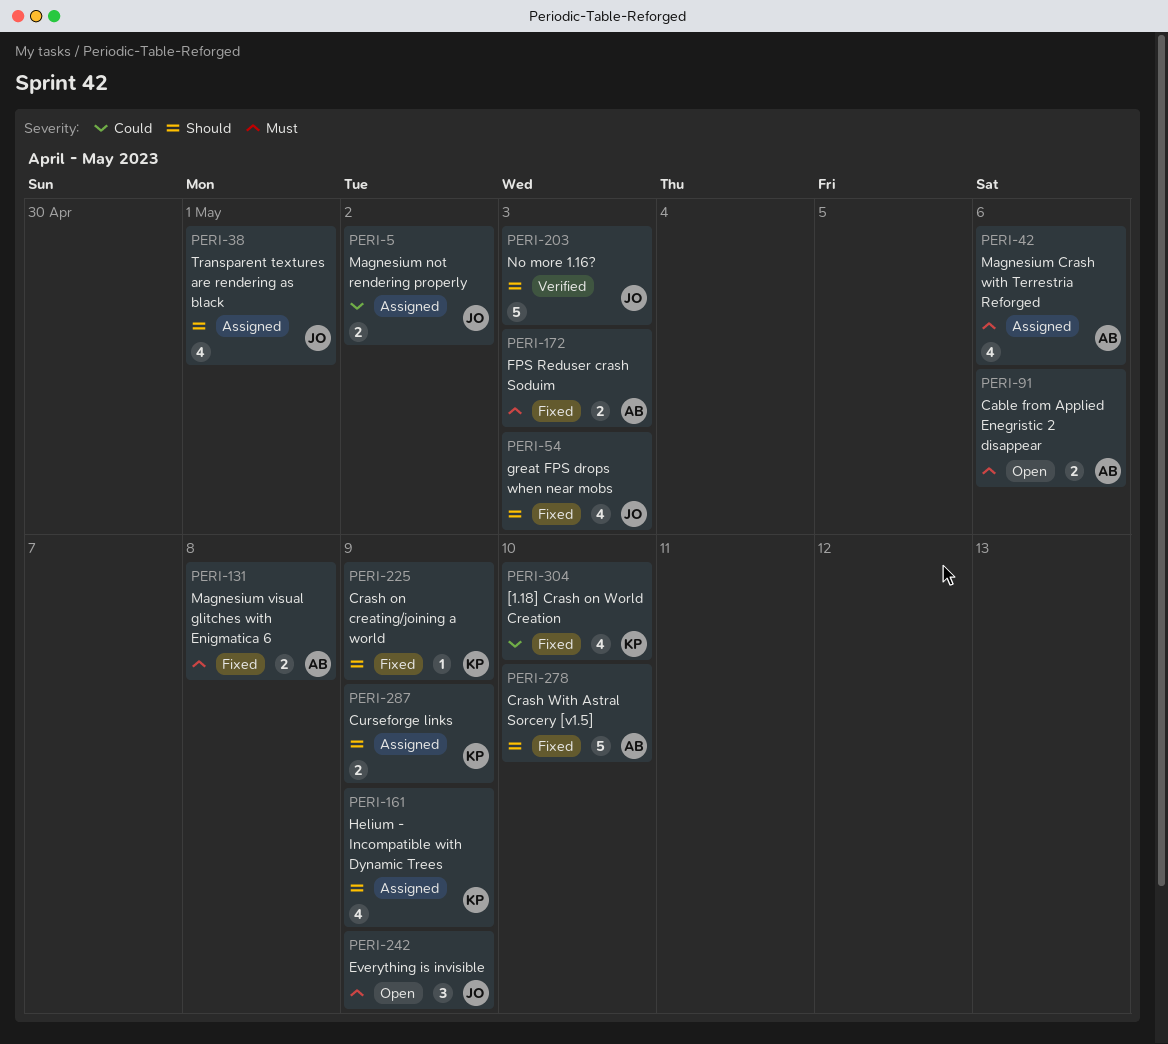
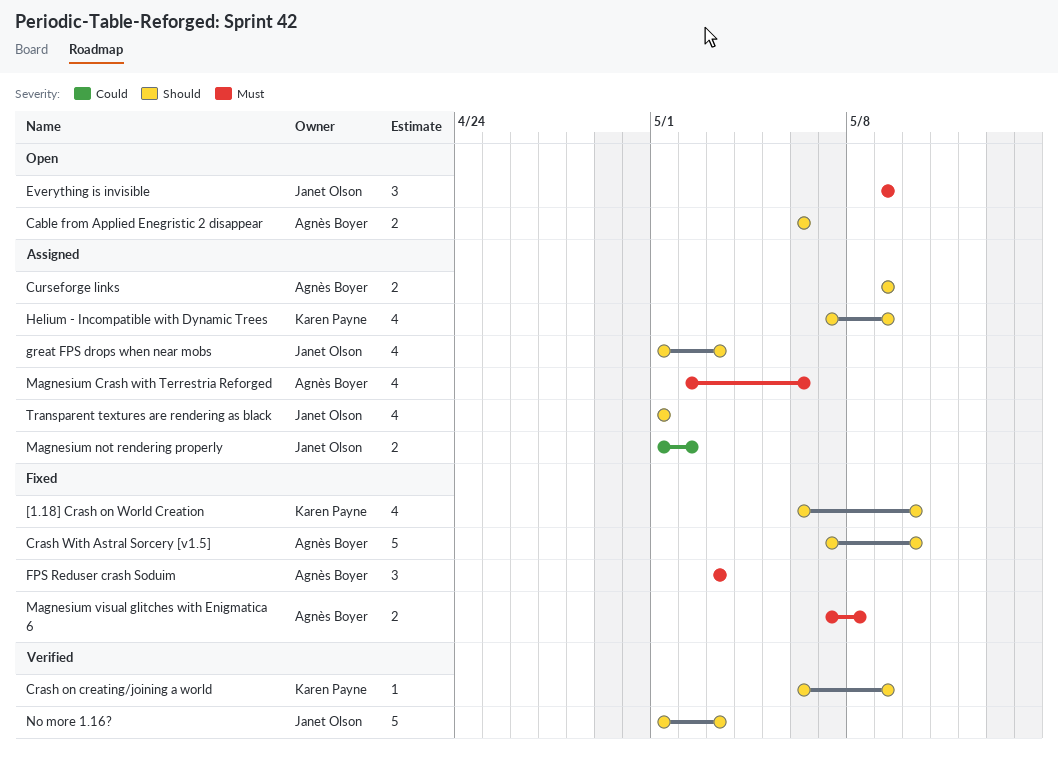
[1.18] Crash on World Creation, priority: Could -> Should
Cable from Applied Enegristic 2 disappear, priority: Must -> Should
Crash on creating/joining a world, status: Fixed -> Verified
Curseforge links, owner: Karen Payne -> Agnès Boyer
FPS Reduser crash Soduim, estimate: 2 -> 3
great FPS drops when near mobs, status: Fixed -> Assigned

